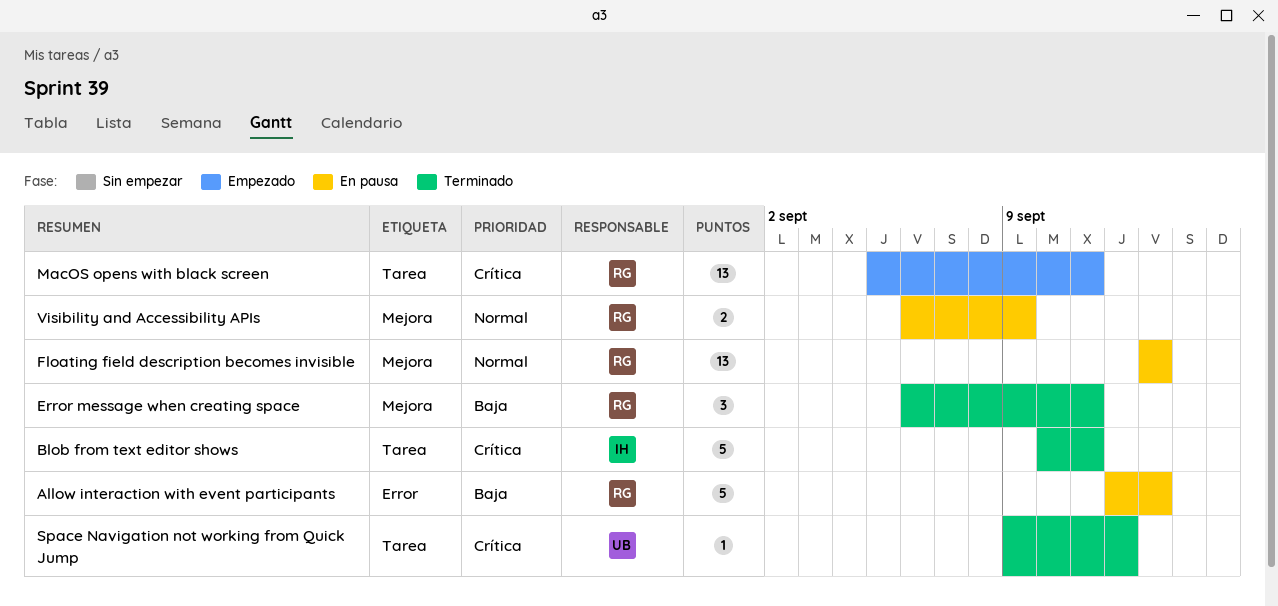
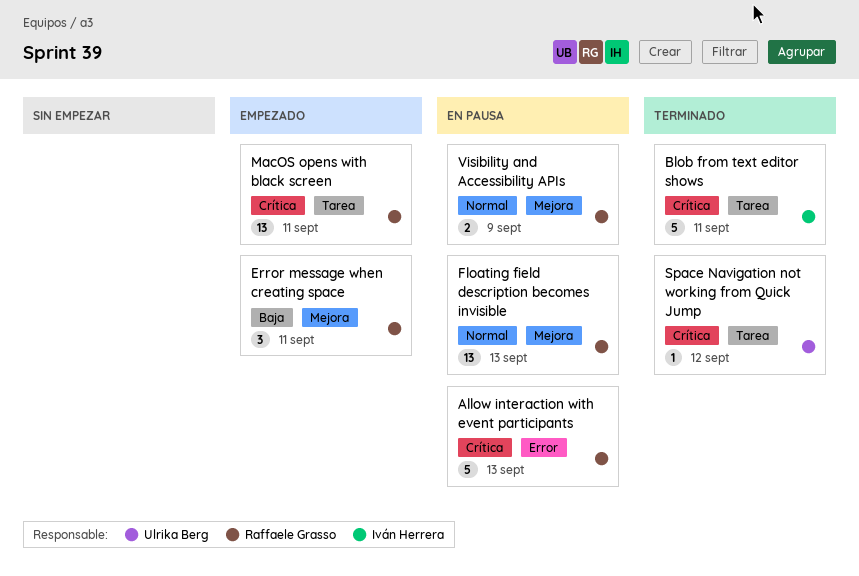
Allow interaction with event participants, priority: Baja -> Crítica
Error message when creating space, status: Terminado -> Empezado

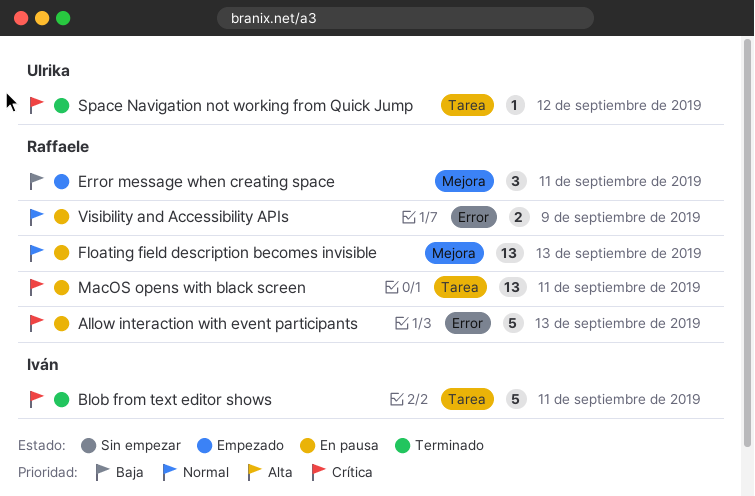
MacOS opens with black screen, status: Empezado -> En pausa
Visibility and Accessibility APIs, label: Mejora -> Error

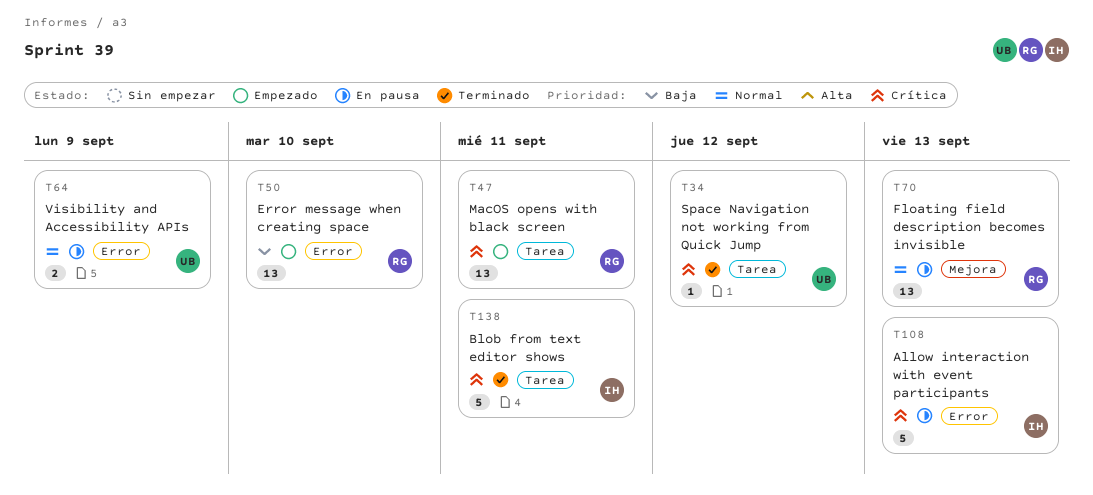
Allow interaction with event participants, owner: Raffaele -> Iván
Error message when creating space, label: Mejora -> Error
Error message when creating space, estimate: 3 -> 13
Error message when creating space, due: Sep 11 -> Sep 10
MacOS opens with black screen, status: En pausa -> Empezado
Visibility and Accessibility APIs, owner: Raffaele -> Ulrika

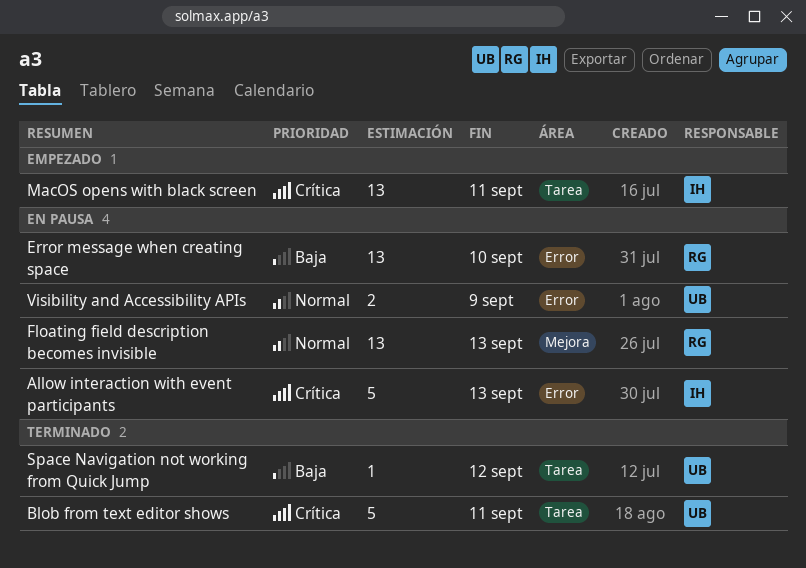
Blob from text editor shows, owner: IH -> UB
Error message when creating space, status: Empezado -> En pausa
MacOS opens with black screen, owner: RG -> IH
Space Navigation not working from Quick Jump, priority: Crítica -> Baja

